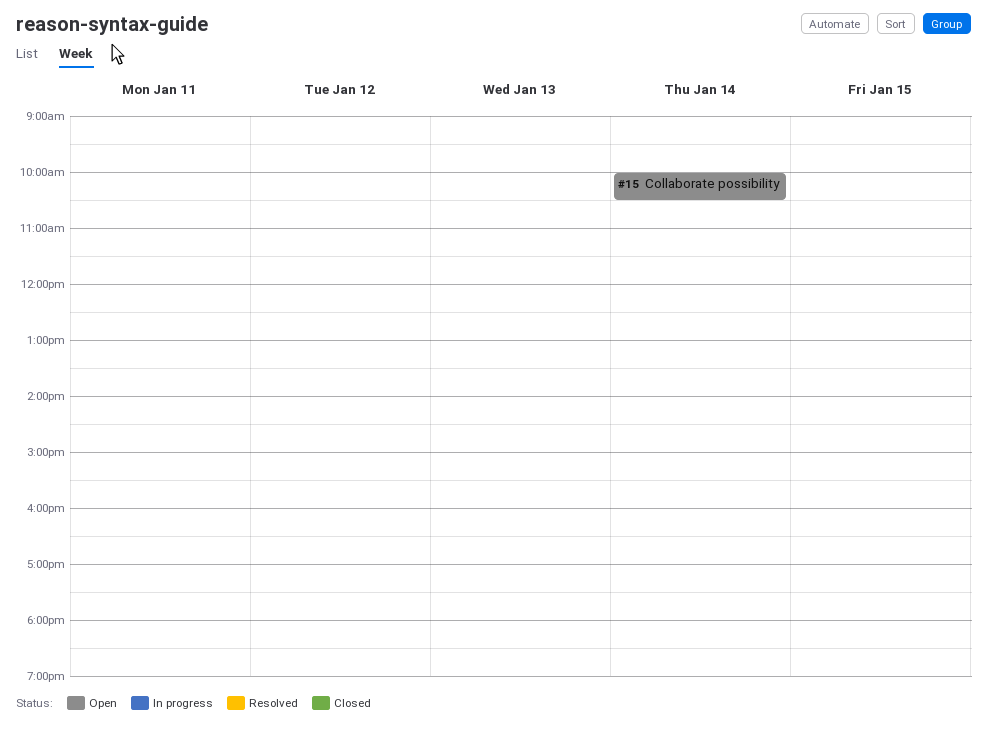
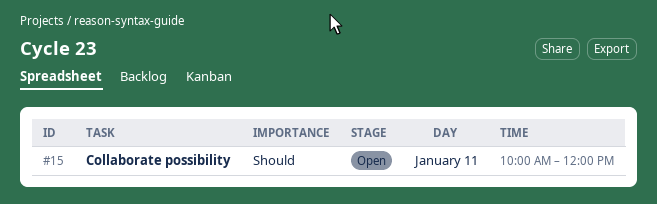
#15, day: Jan 14 -> Jan 11
#15, ends: 10:30 -> 12:00

